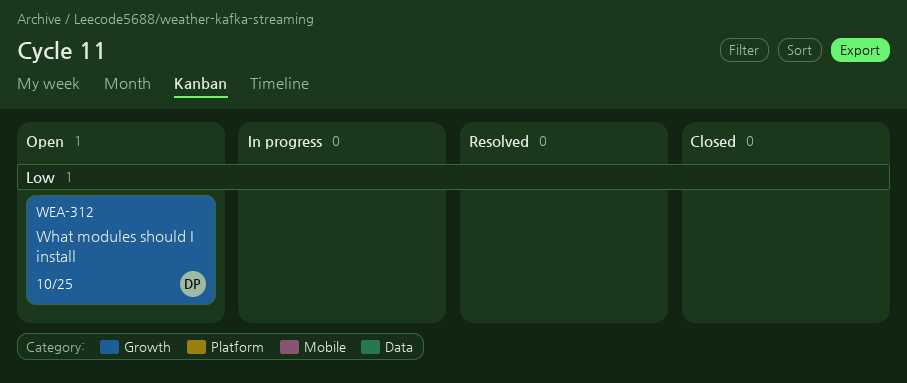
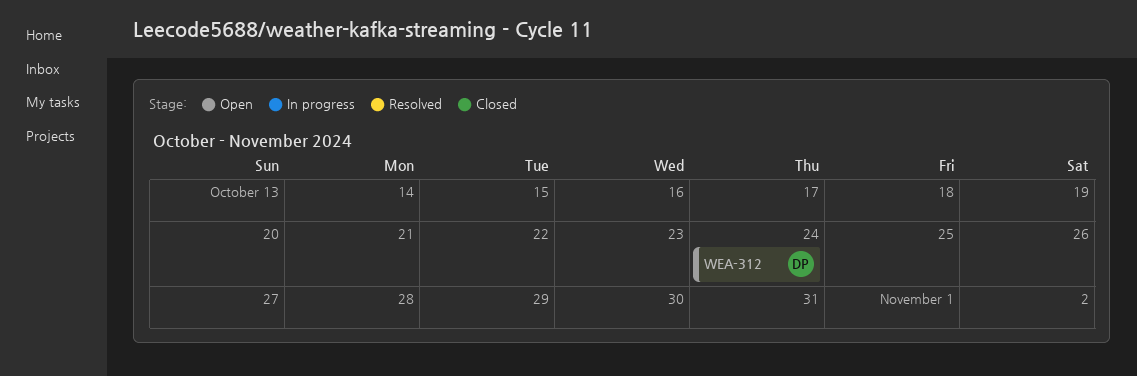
WEA-312, due: Oct 25 -> Oct 24

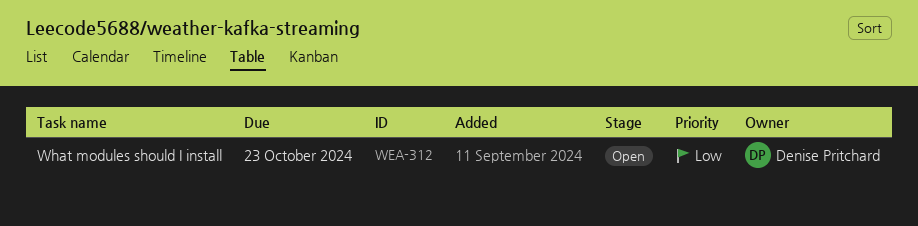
WEA-312, due: Oct 24 -> Oct 23

